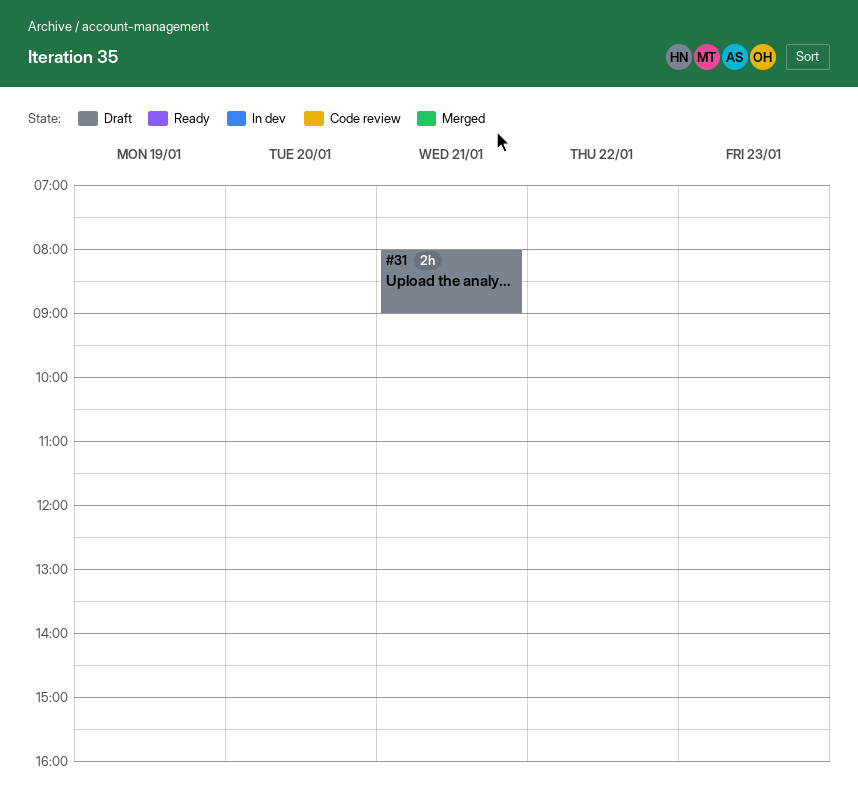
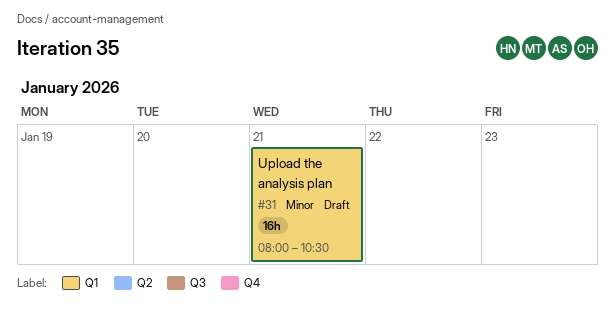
#31, estimate: 2h -> 16h
#31, ends: 09:00 -> 10:30

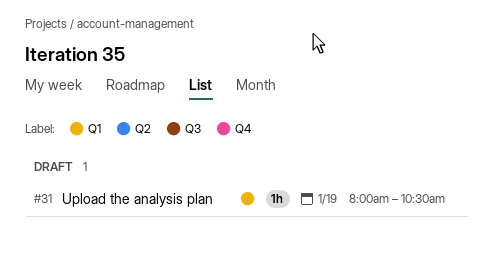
#31, estimate: 16h -> 1h
#31, day: Jan 21 -> Jan 19

